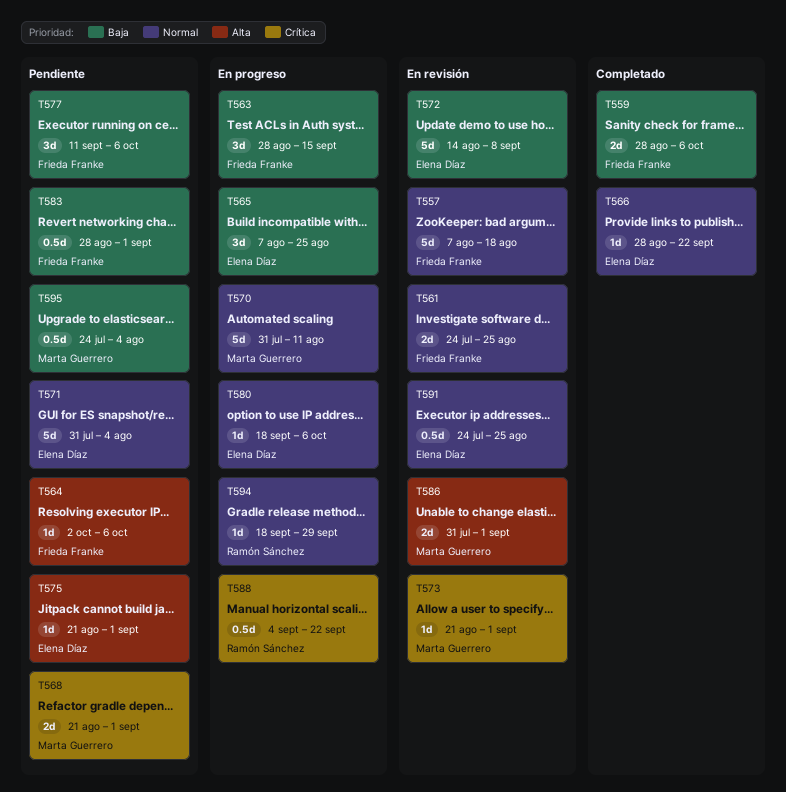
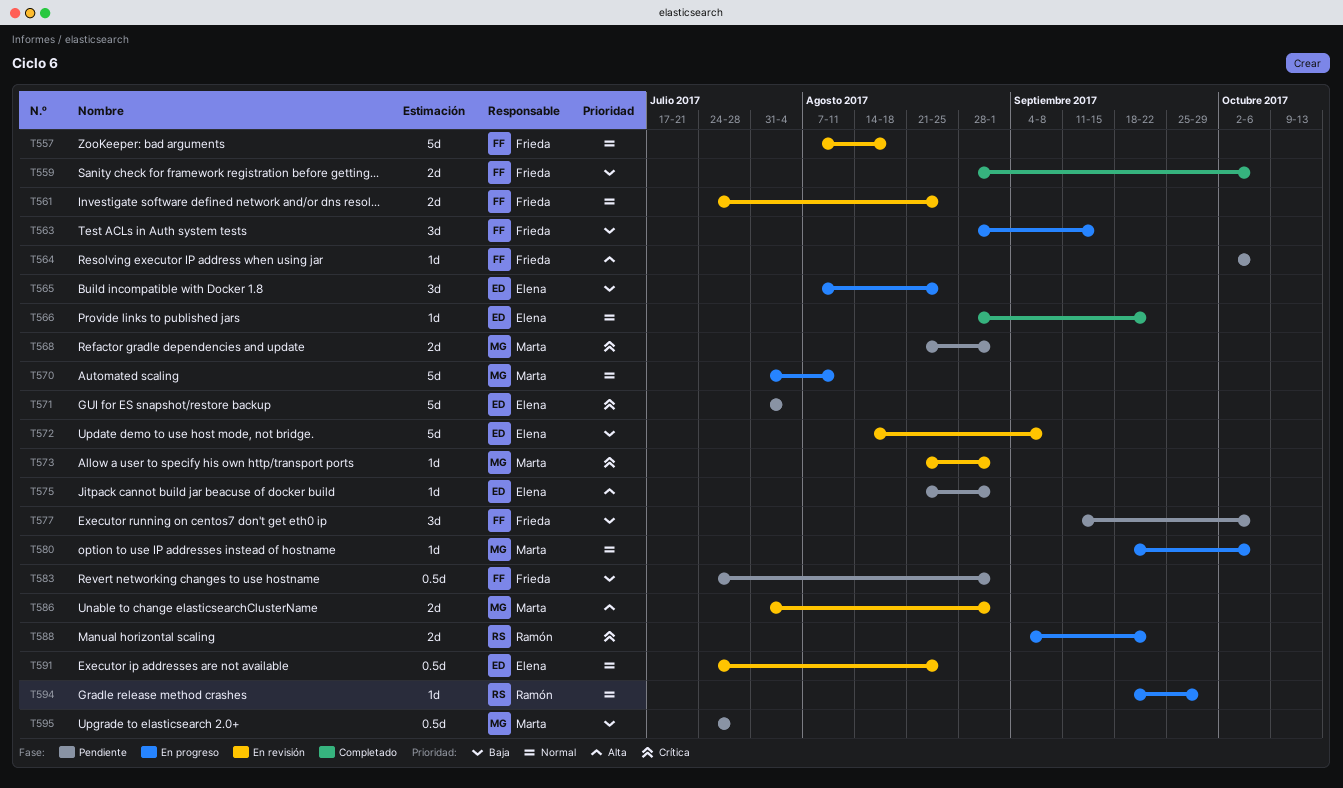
T571, priority: Normal -> Crítica
T580, owner: Elena Díaz -> Marta Guerrero
T583, start: Aug 28 -> Jul 24
T588, estimate: 0.5d -> 2d
T595, due: Aug 4 -> Jul 28

